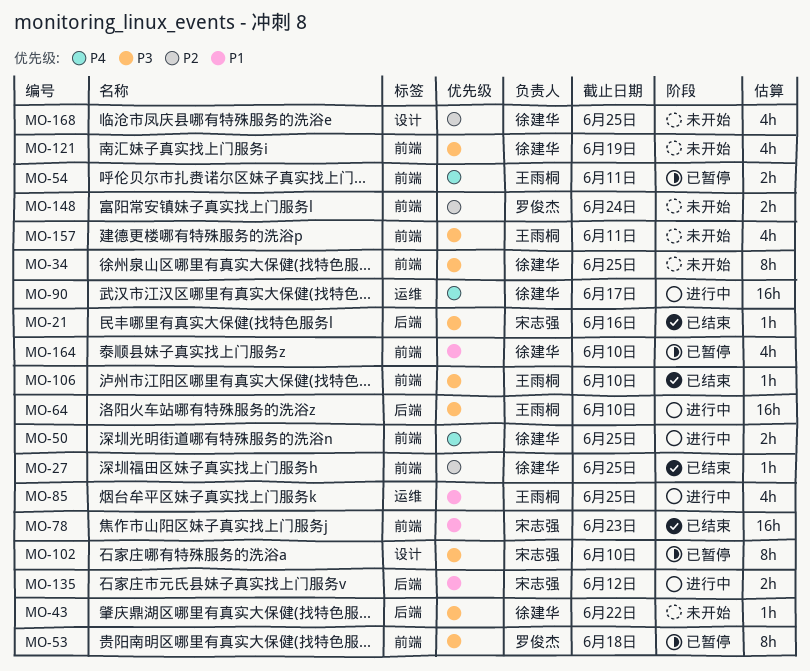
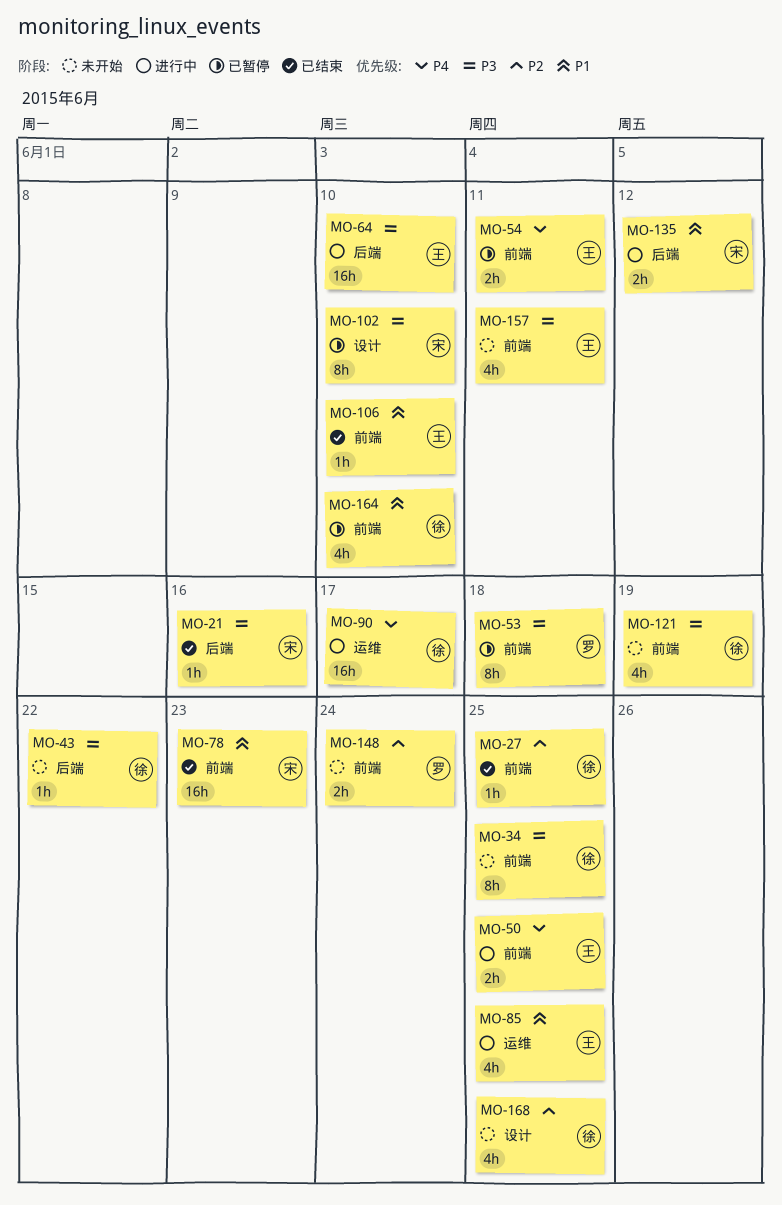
MO-50, owner: 徐建华 -> 王雨桐
MO-106, priority: P3 -> P1

